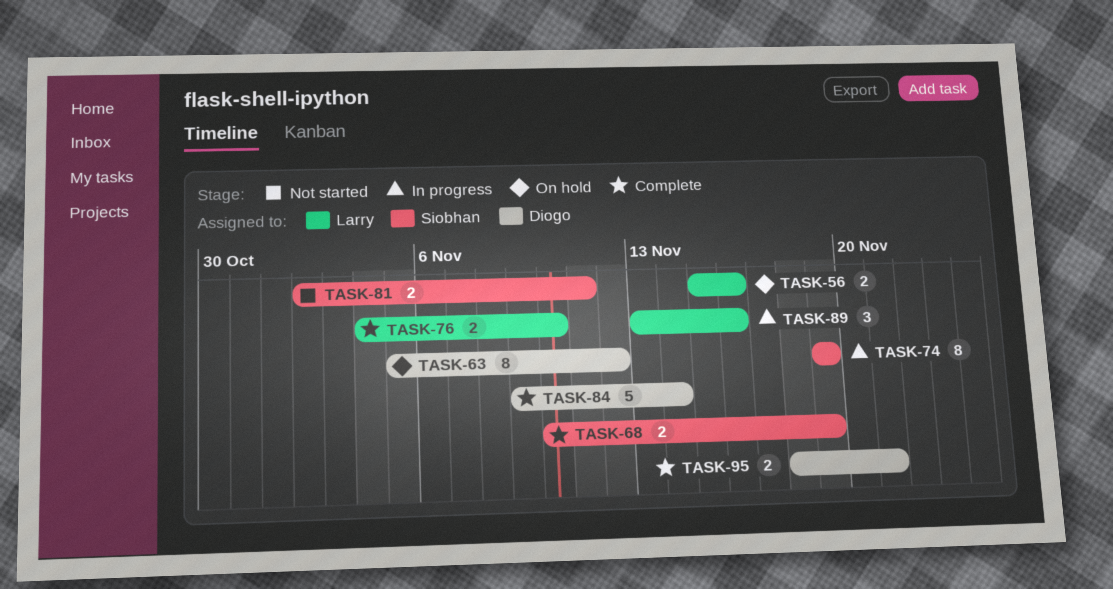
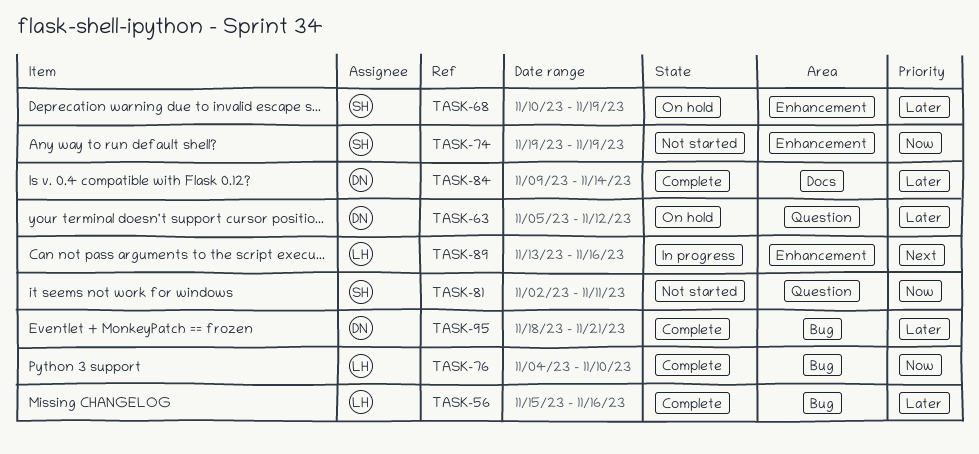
TASK-56, status: On hold -> Complete
TASK-68, status: Complete -> On hold
TASK-74, status: In progress -> Not started

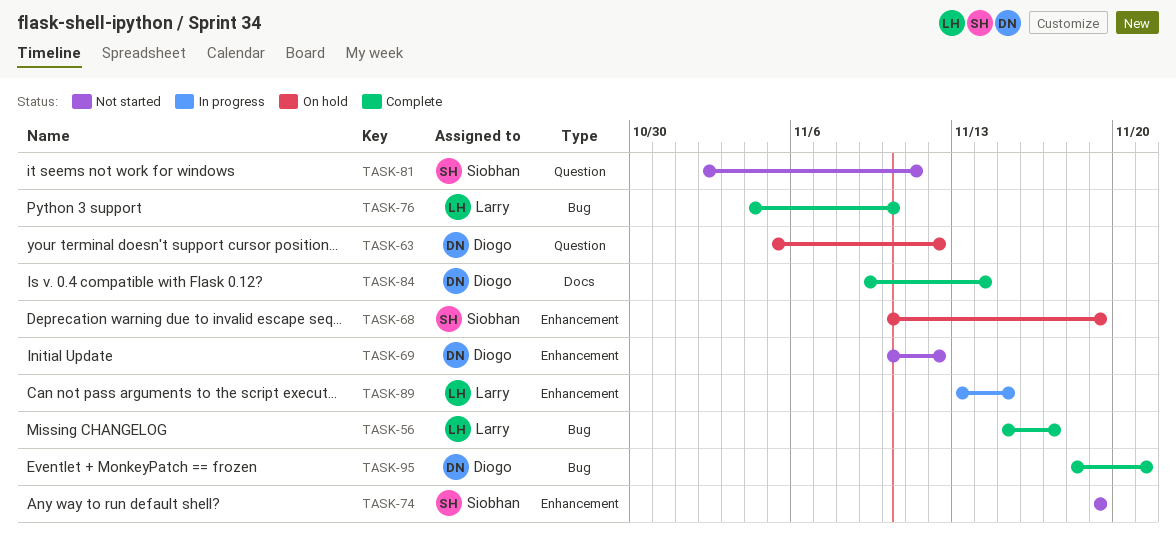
TASK-56, due: Nov 16 -> Nov 17
TASK-69: none -> present
TASK-89, due: Nov 16 -> Nov 15

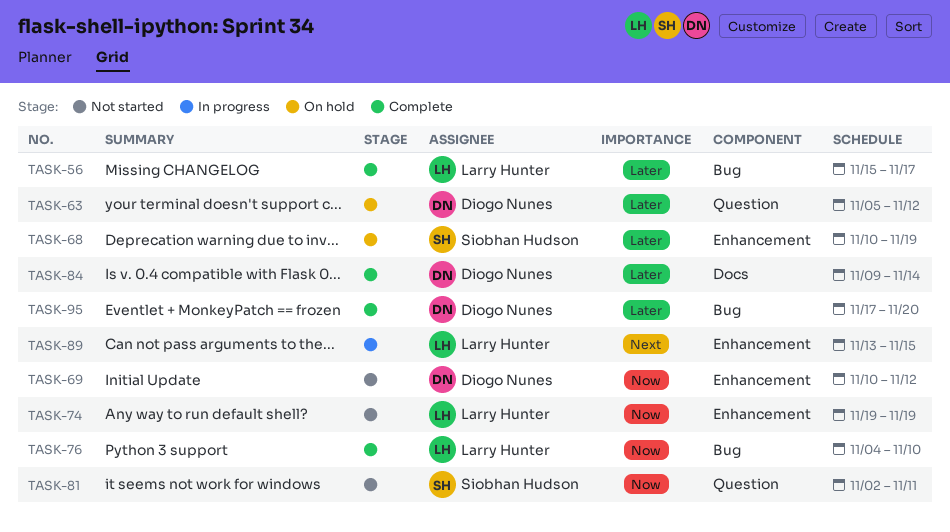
TASK-74, owner: Siobhan Hudson -> Larry Hunter
TASK-95, start: Nov 18 -> Nov 17
TASK-95, due: Nov 21 -> Nov 20

